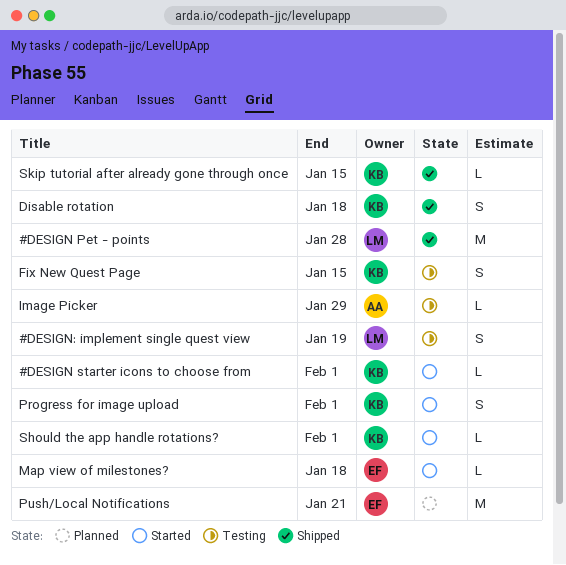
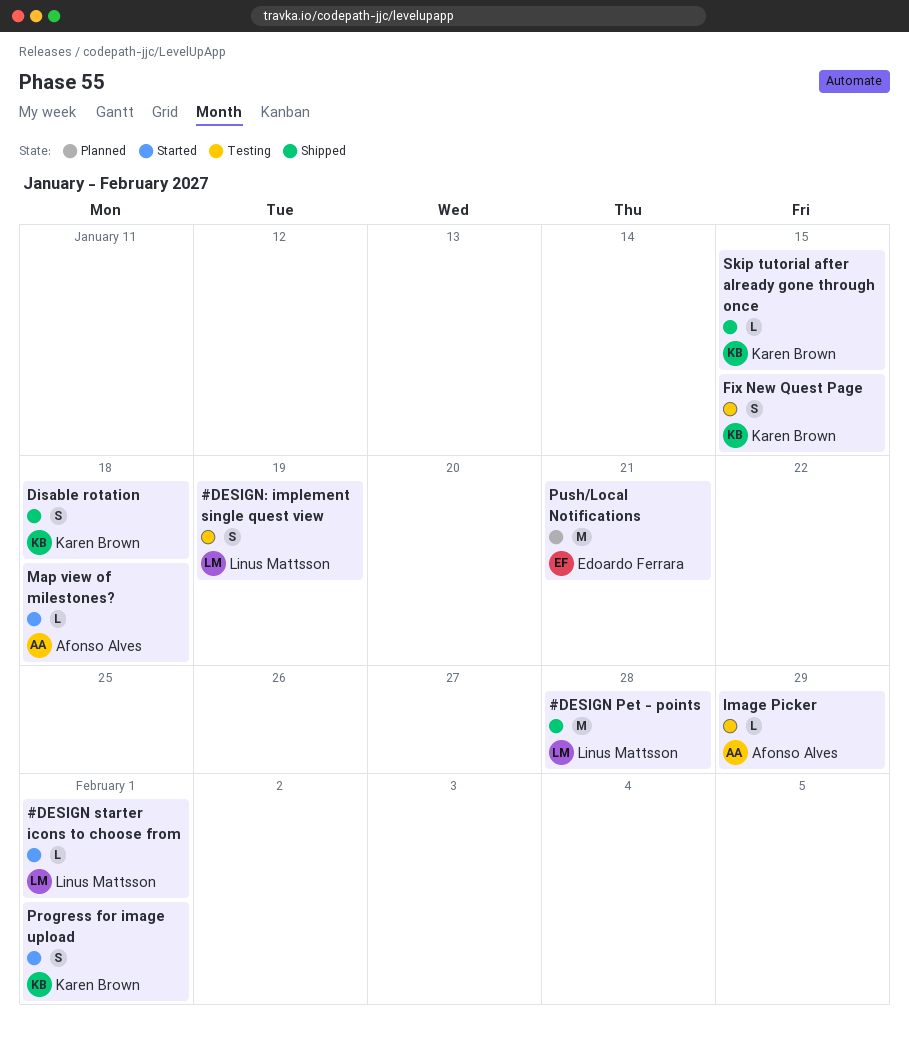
#DESIGN starter icons to choose from, owner: Karen Brown -> Linus Mattsson
Map view of milestones?, owner: Edoardo Ferrara -> Afonso Alves
Should the app handle rotations?: present -> none

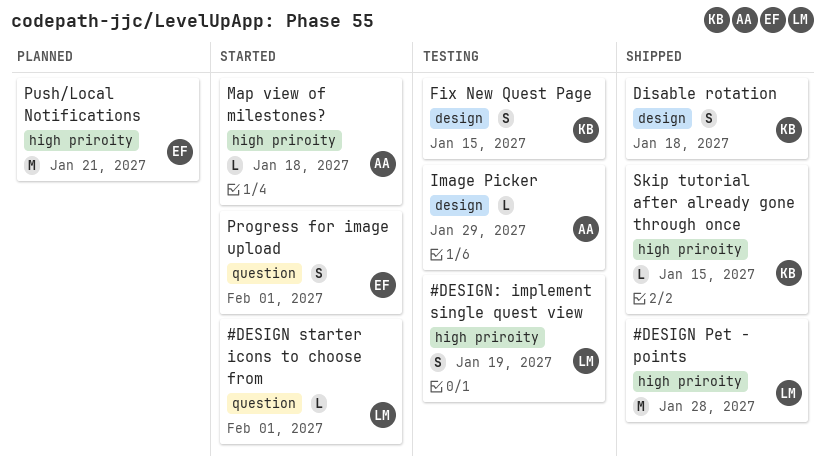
Progress for image upload, owner: Karen Brown -> Edoardo Ferrara

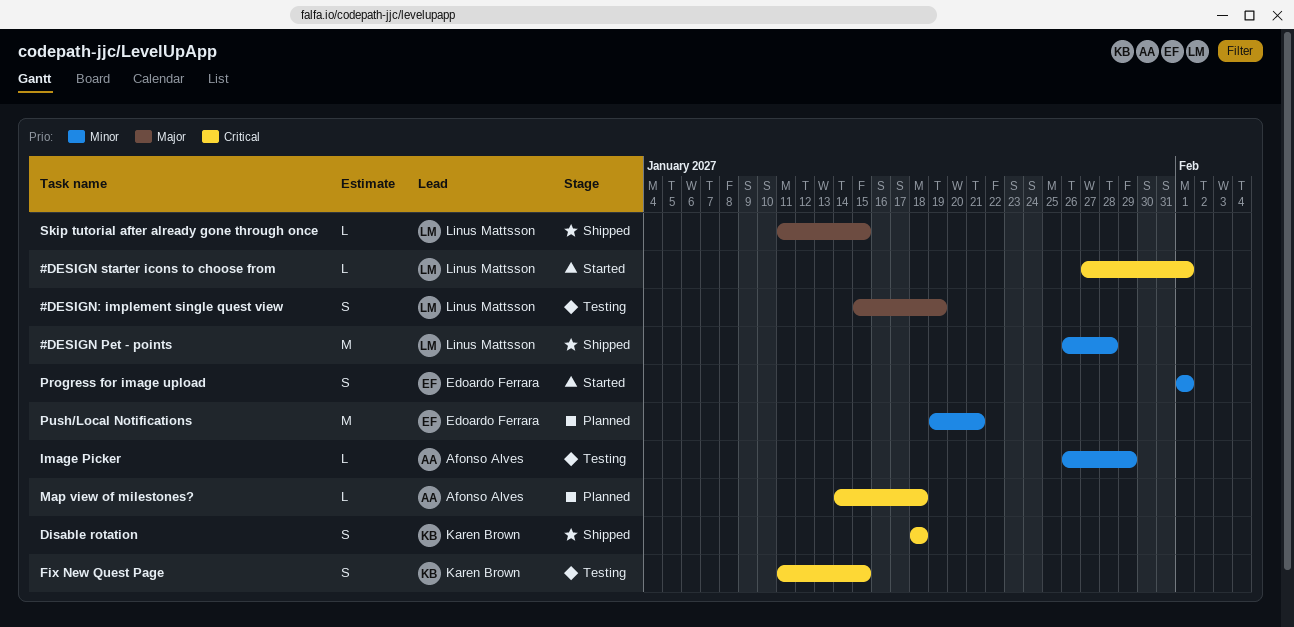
Map view of milestones?, status: Started -> Planned
Skip tutorial after already gone through once, owner: Karen Brown -> Linus Mattsson

